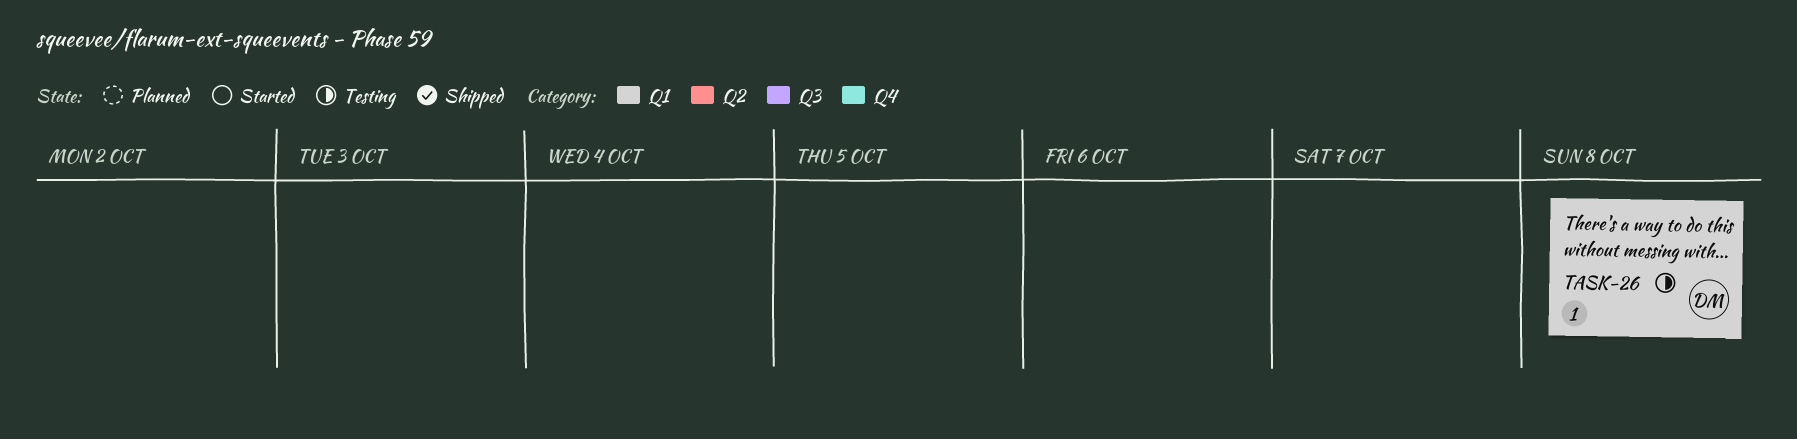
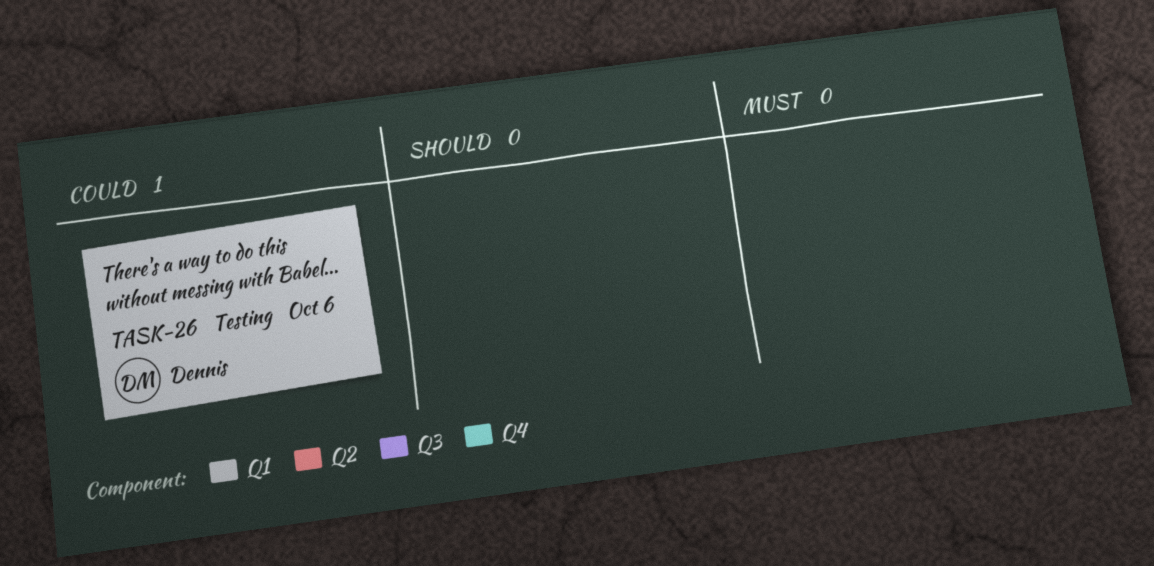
TASK-26, due: Oct 8 -> Oct 6

